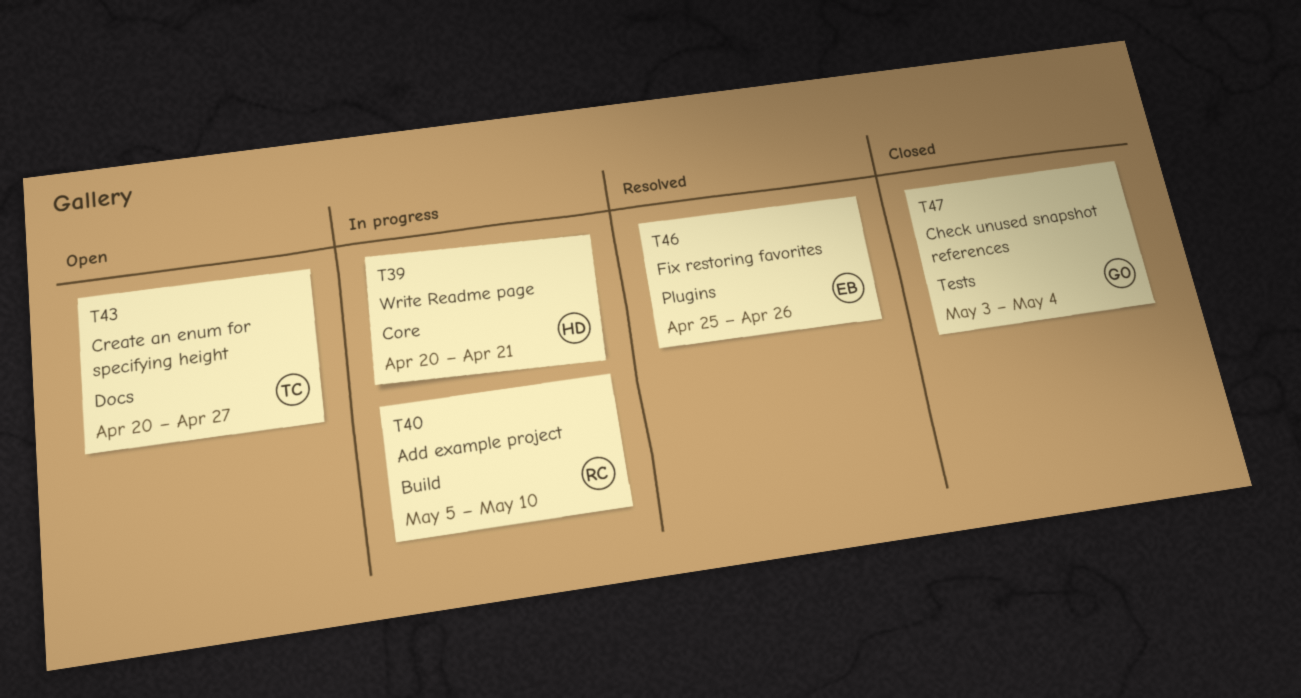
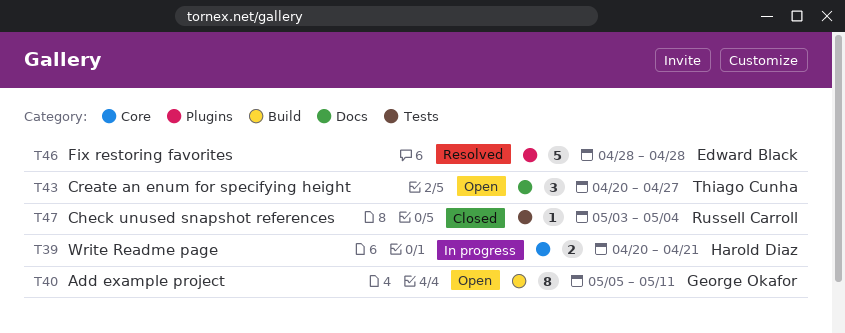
T40, status: In progress -> Open
T40, owner: Russell Carroll -> George Okafor
T40, due: May 10 -> May 11
T46, start: Apr 25 -> Apr 28
T46, due: Apr 26 -> Apr 28
T47, owner: George Okafor -> Russell Carroll

